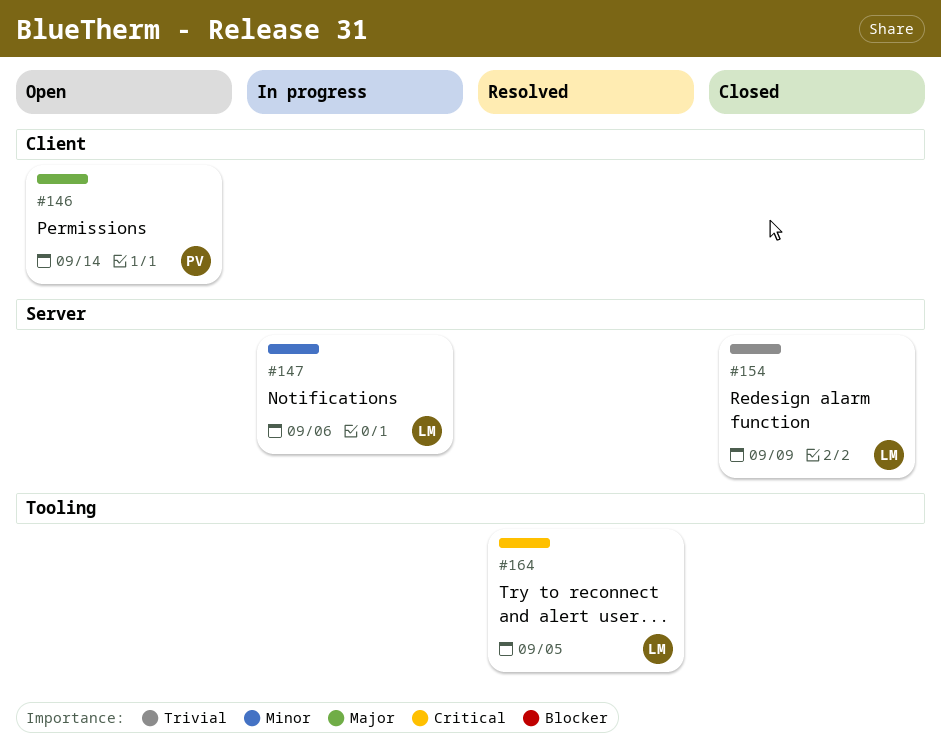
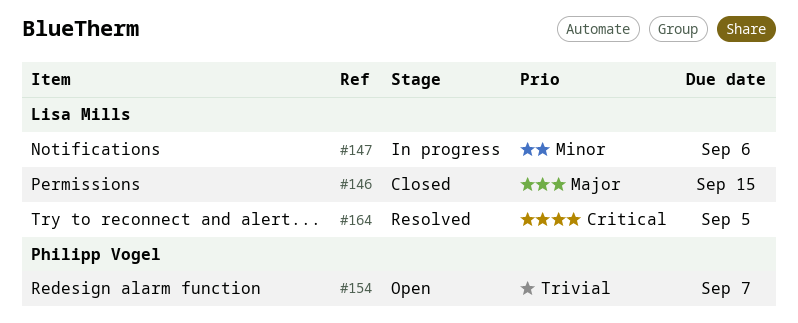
#146, status: Open -> Closed
#146, owner: Philipp Vogel -> Lisa Mills
#146, due: Sep 14 -> Sep 15
#154, status: Closed -> Open
#154, owner: Lisa Mills -> Philipp Vogel
#154, due: Sep 9 -> Sep 7

